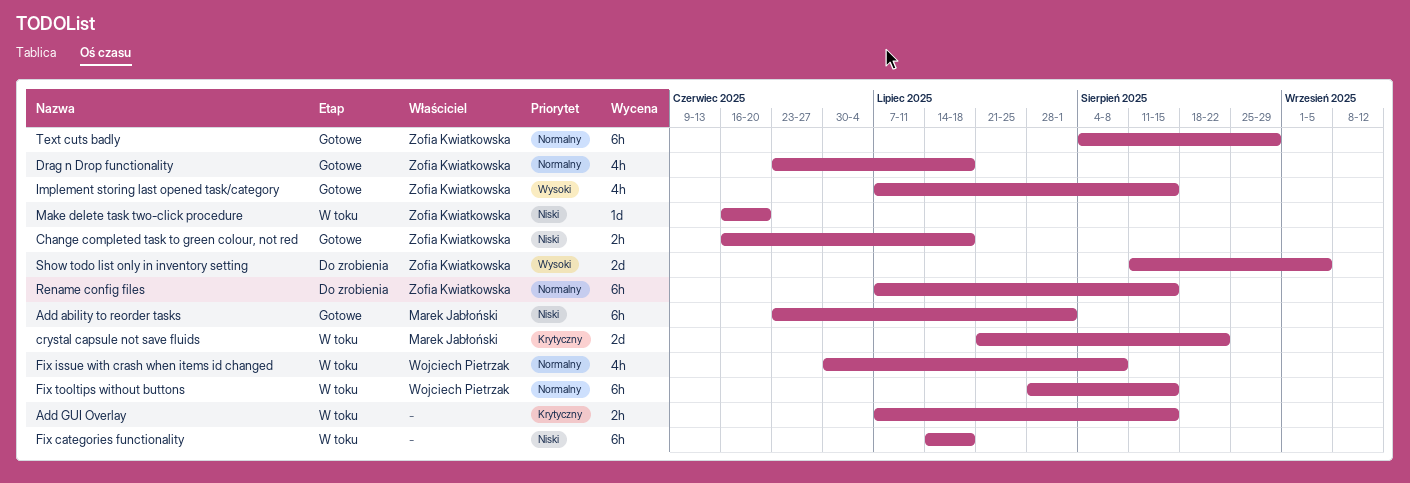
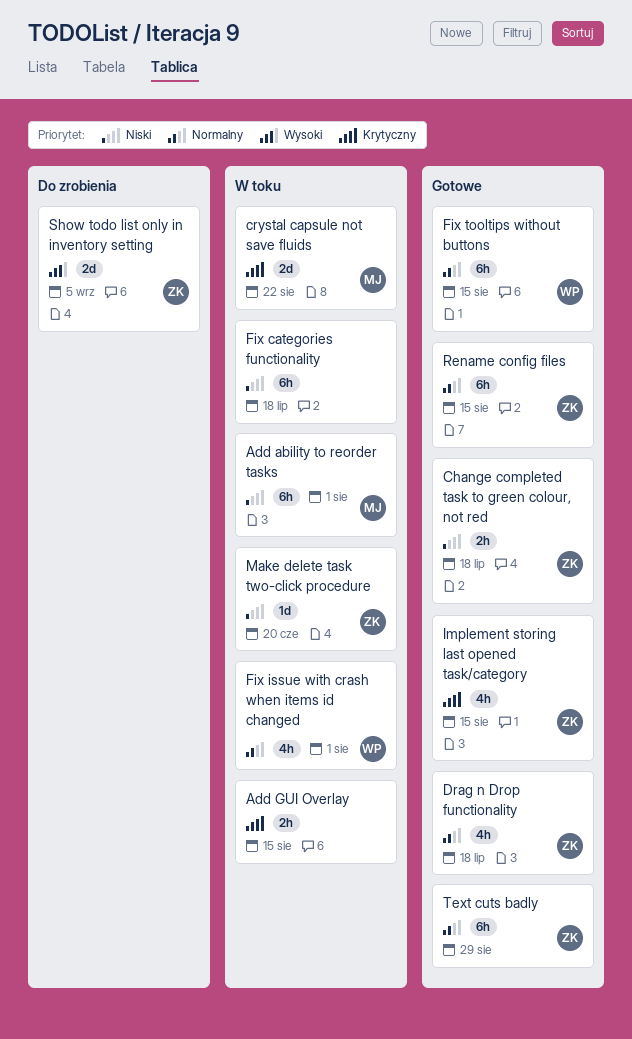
Add ability to reorder tasks, status: Gotowe -> W toku
Fix issue with crash when items id changed, due: Aug 8 -> Aug 1
Fix tooltips without buttons, status: W toku -> Gotowe
Implement storing last opened task/category, priority: Wysoki -> Krytyczny
Rename config files, status: Do zrobienia -> Gotowe

